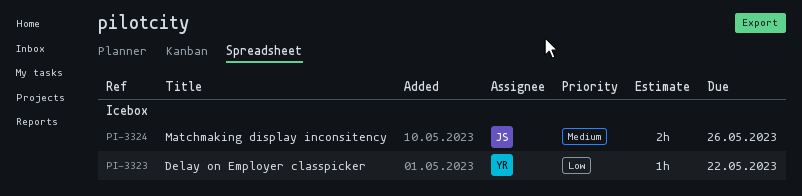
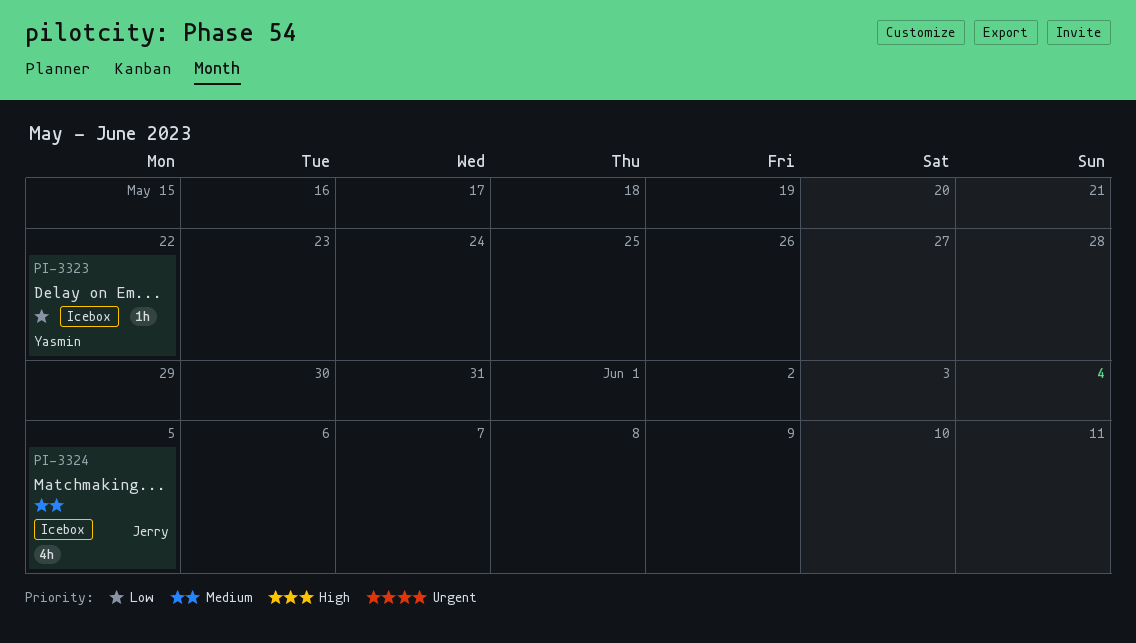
PI-3324, estimate: 2h -> 4h
PI-3324, due: May 26 -> Jun 5

